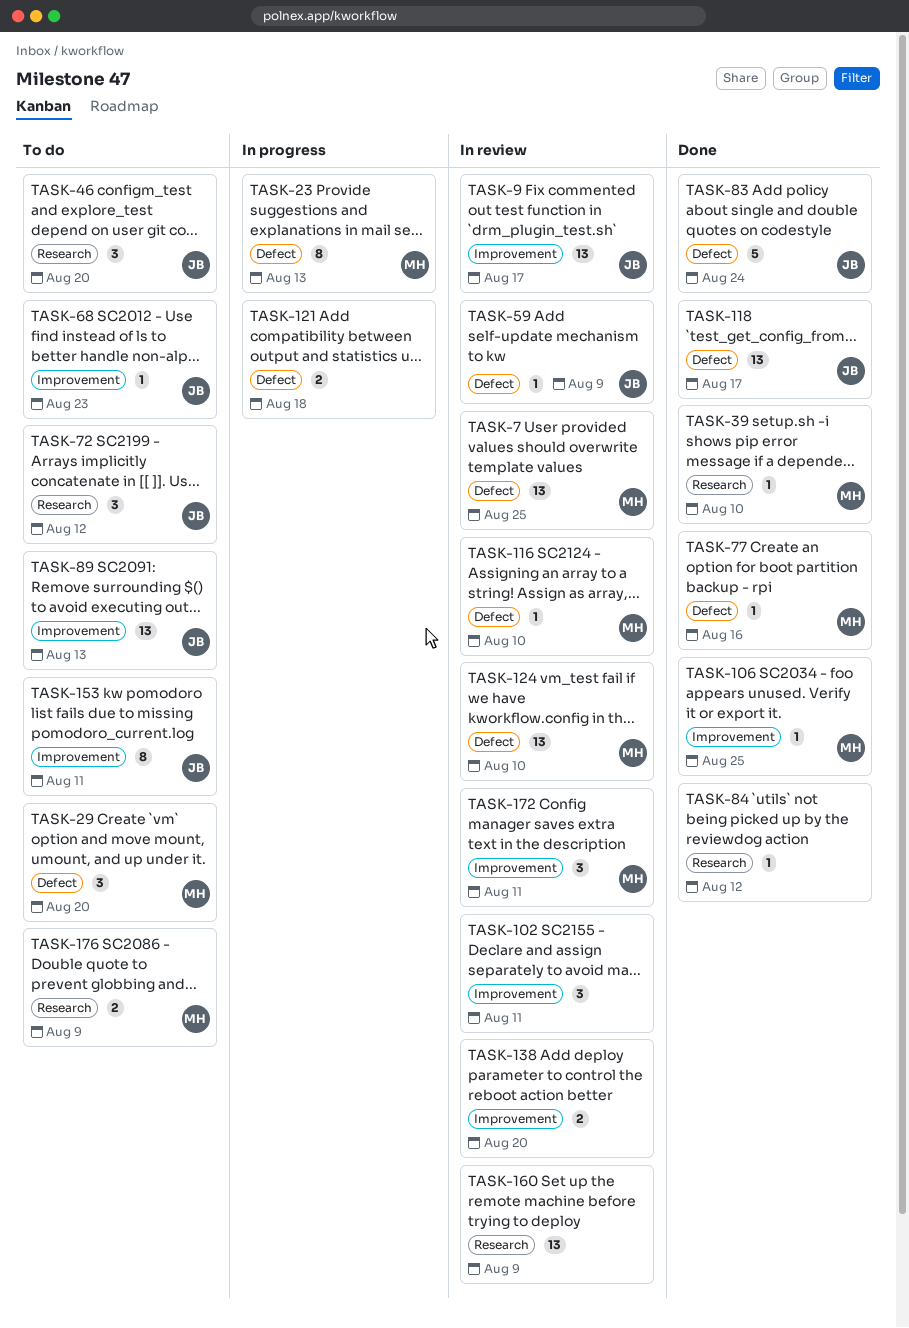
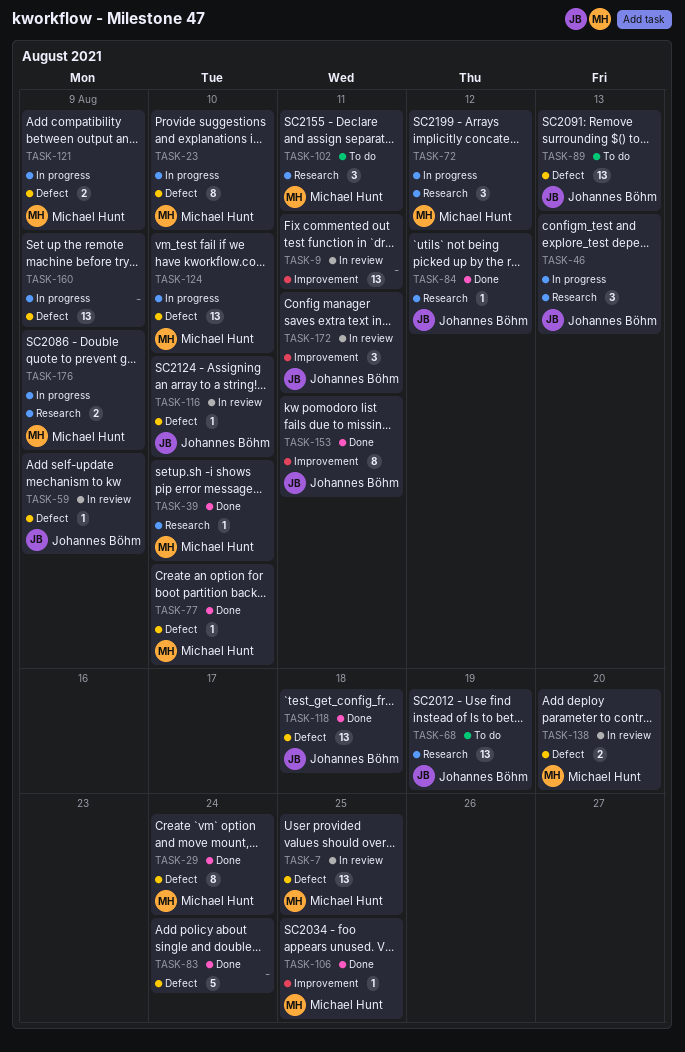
TASK-9, owner: Johannes Böhm -> none
TASK-9, due: Aug 17 -> Aug 11
TASK-23, due: Aug 13 -> Aug 10
TASK-29, status: To do -> Done
TASK-29, estimate: 3 -> 8
TASK-29, due: Aug 20 -> Aug 24
TASK-46, status: To do -> In progress
TASK-46, due: Aug 20 -> Aug 13
TASK-68, label: Improvement -> Research
TASK-68, estimate: 1 -> 13
TASK-68, due: Aug 23 -> Aug 19
TASK-72, status: To do -> In progress
TASK-72, owner: Johannes Böhm -> Michael Hunt
TASK-77, due: Aug 16 -> Aug 10
TASK-83, owner: Johannes Böhm -> none
TASK-84, owner: none -> Johannes Böhm
TASK-89, label: Improvement -> Defect
TASK-102, status: In review -> To do
TASK-102, owner: none -> Michael Hunt
TASK-102, label: Improvement -> Research
TASK-116, owner: Michael Hunt -> Johannes Böhm
TASK-118, due: Aug 17 -> Aug 18
TASK-121, owner: none -> Michael Hunt
TASK-121, due: Aug 18 -> Aug 9
TASK-124, status: In review -> In progress
TASK-138, owner: none -> Michael Hunt
TASK-138, label: Improvement -> Defect
TASK-153, status: To do -> Done
TASK-160, status: In review -> In progress
TASK-160, label: Research -> Defect
TASK-172, owner: Michael Hunt -> Johannes Böhm
TASK-176, status: To do -> In progress

